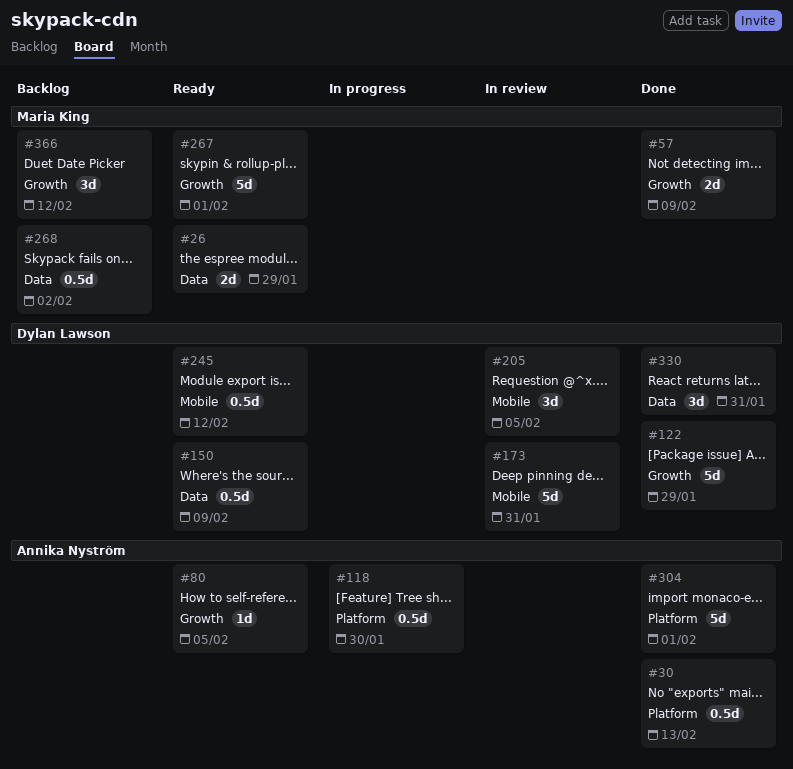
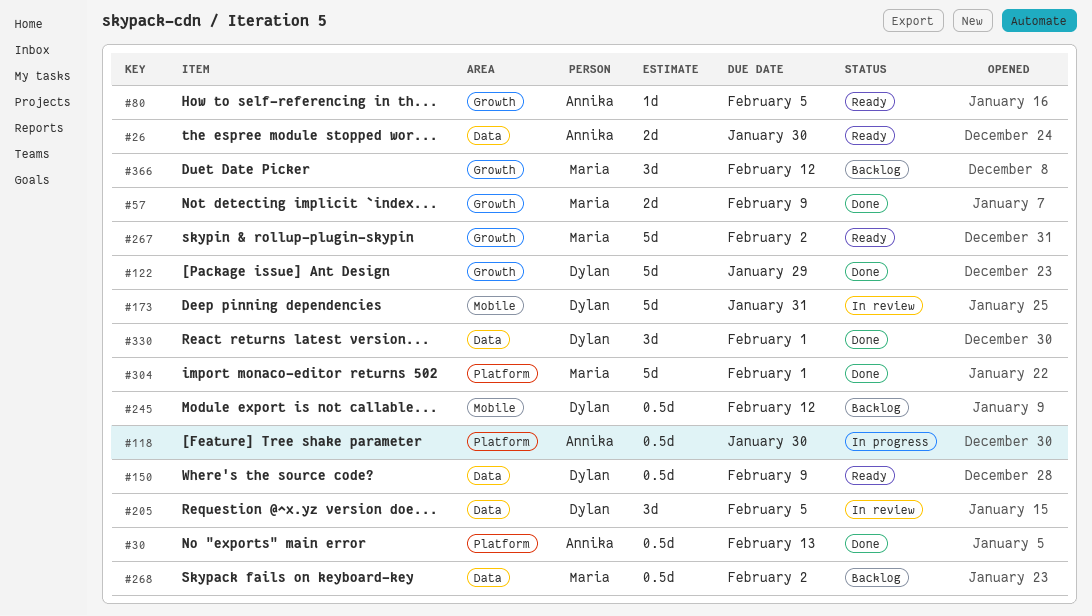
#26, owner: Maria King -> Annika Nyström
#26, due: Jan 29 -> Jan 30
#205, label: Mobile -> Data
#245, status: Ready -> Backlog
#267, due: Feb 1 -> Feb 2
#304, owner: Annika Nyström -> Maria King
#330, due: Jan 31 -> Feb 1

